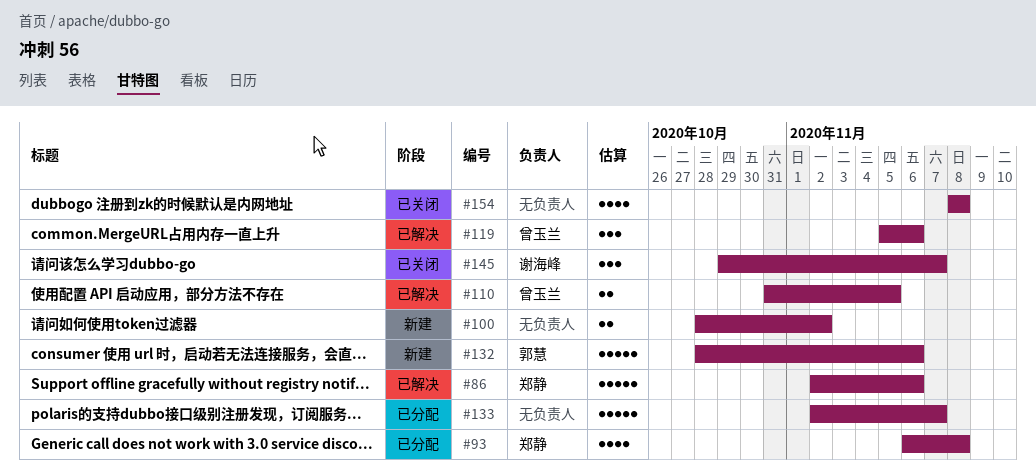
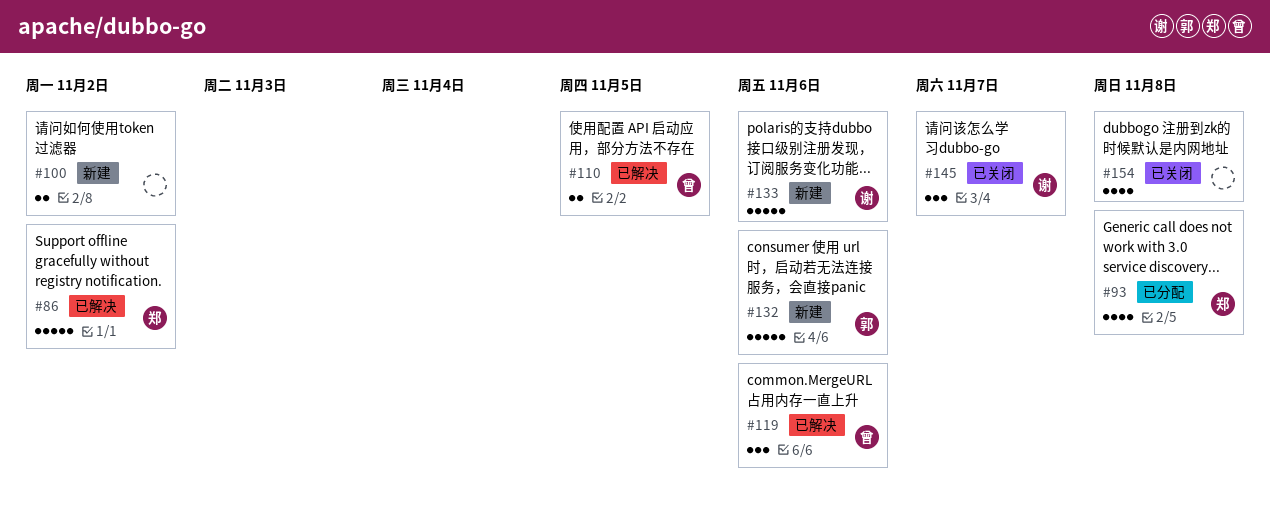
#86, due: Nov 6 -> Nov 2
#133, status: 已分配 -> 新建
#133, owner: none -> 谢海峰
#133, due: Nov 7 -> Nov 6

